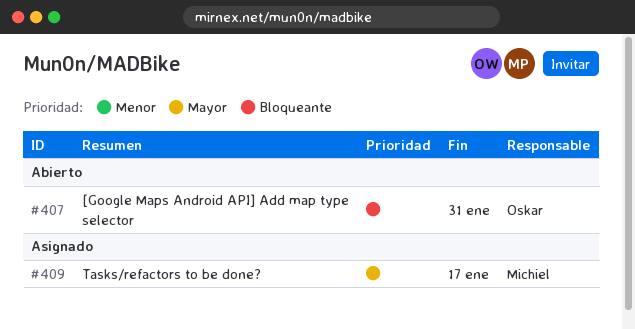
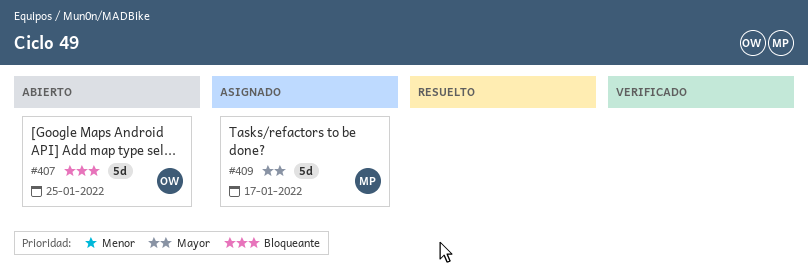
#407, due: Jan 31 -> Jan 25

